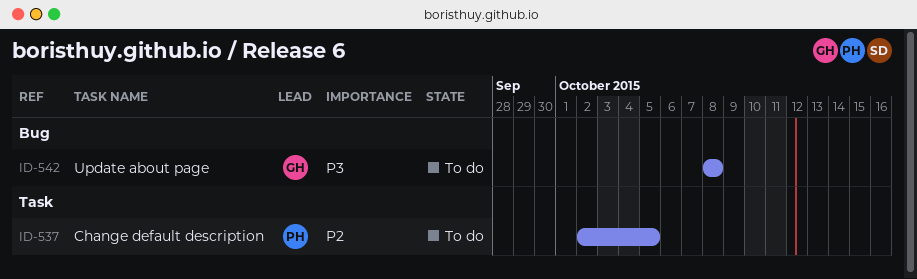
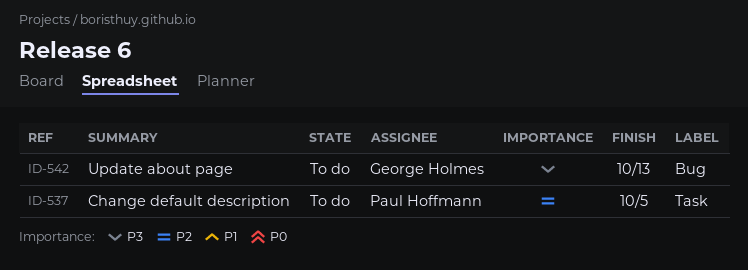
ID-542, due: Oct 8 -> Oct 13

